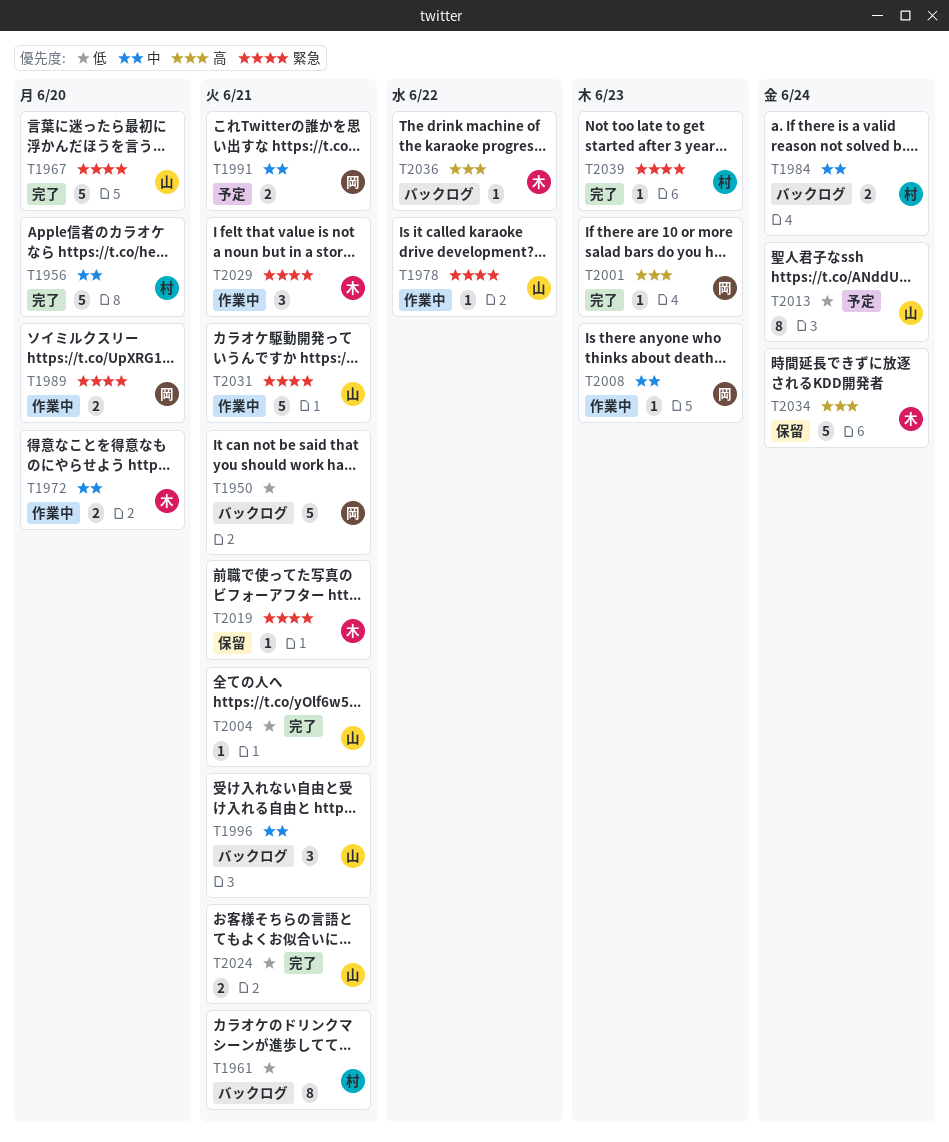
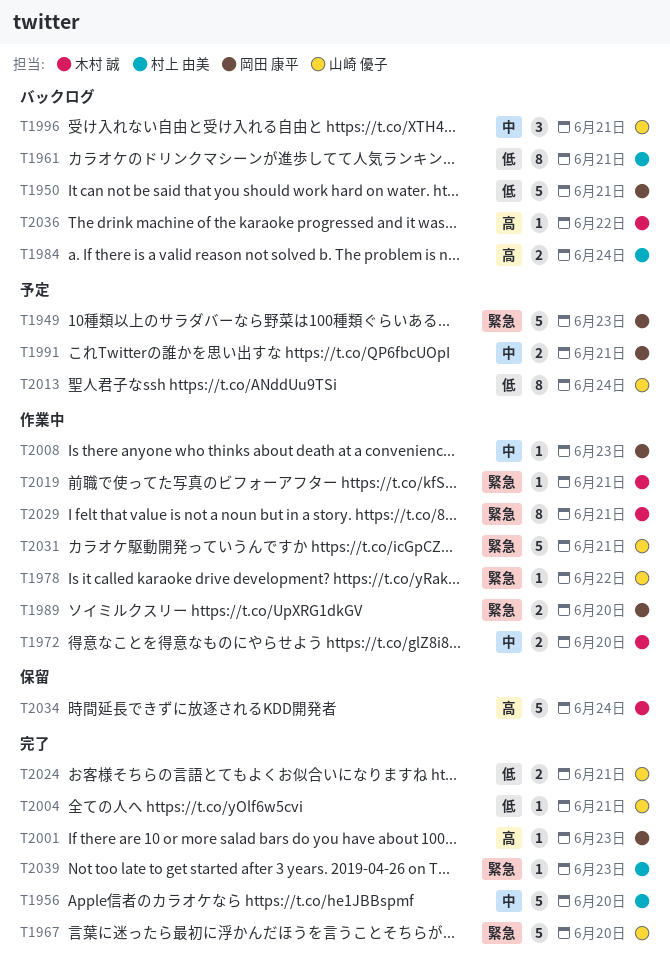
T1949: none -> present
T1984, priority: 中 -> 高
T2019, status: 保留 -> 作業中
T2029, estimate: 3 -> 8

